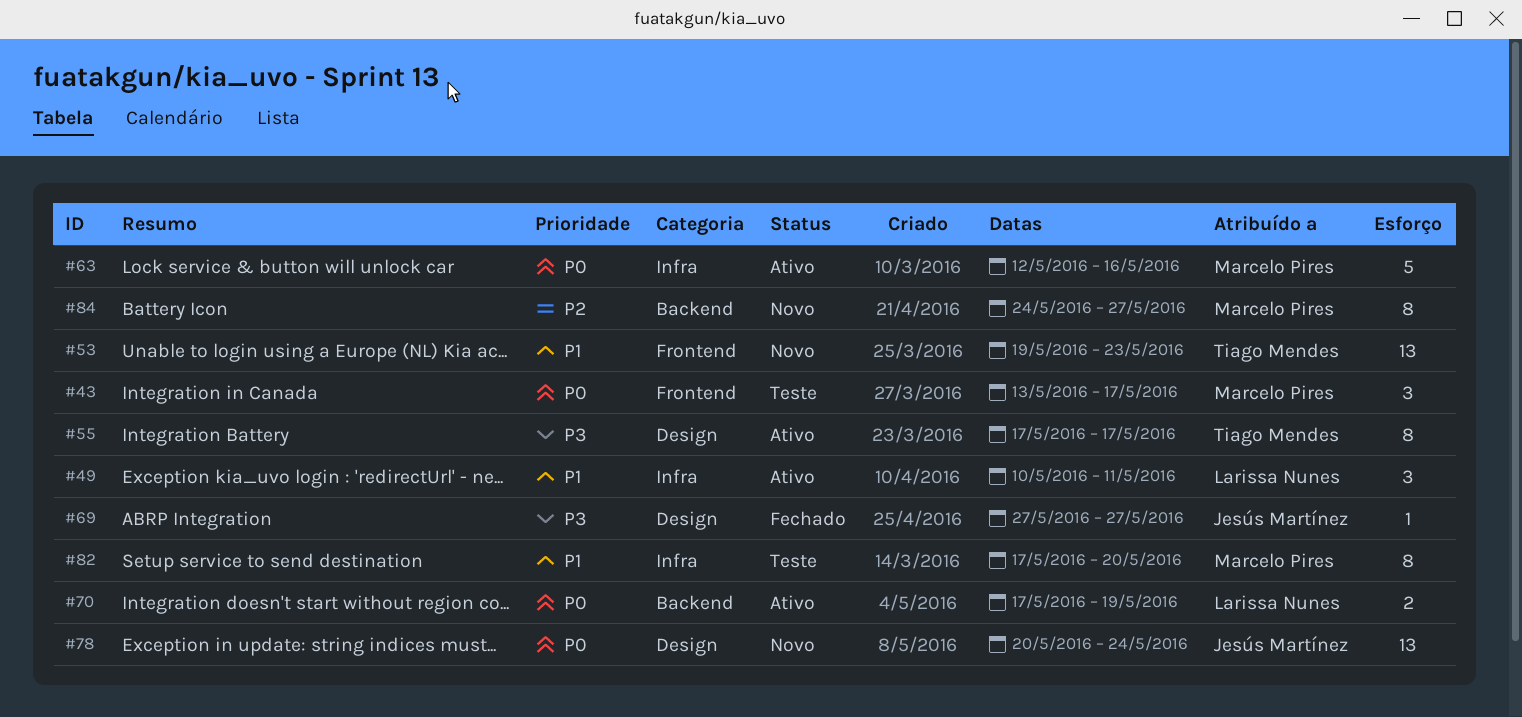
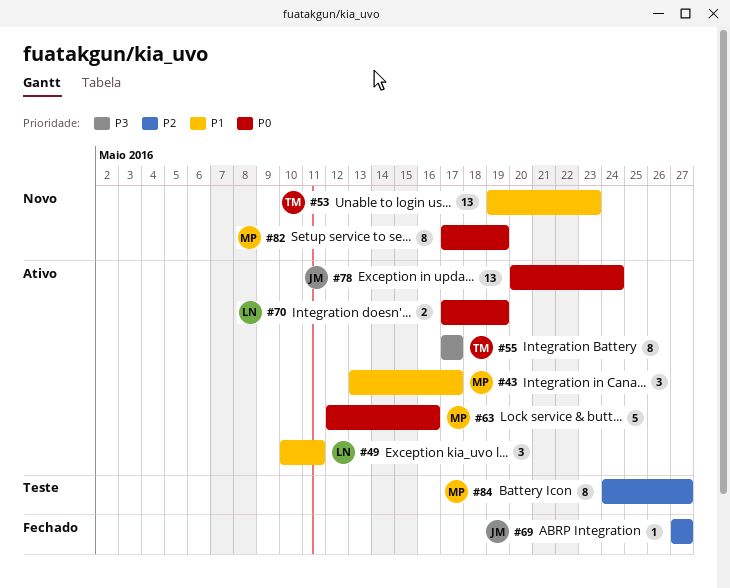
#43, status: Teste -> Ativo
#43, priority: P0 -> P1
#69, priority: P3 -> P2
#78, status: Novo -> Ativo
#82, status: Teste -> Novo
#82, priority: P1 -> P0
#82, due: May 20 -> May 19
#84, status: Novo -> Teste

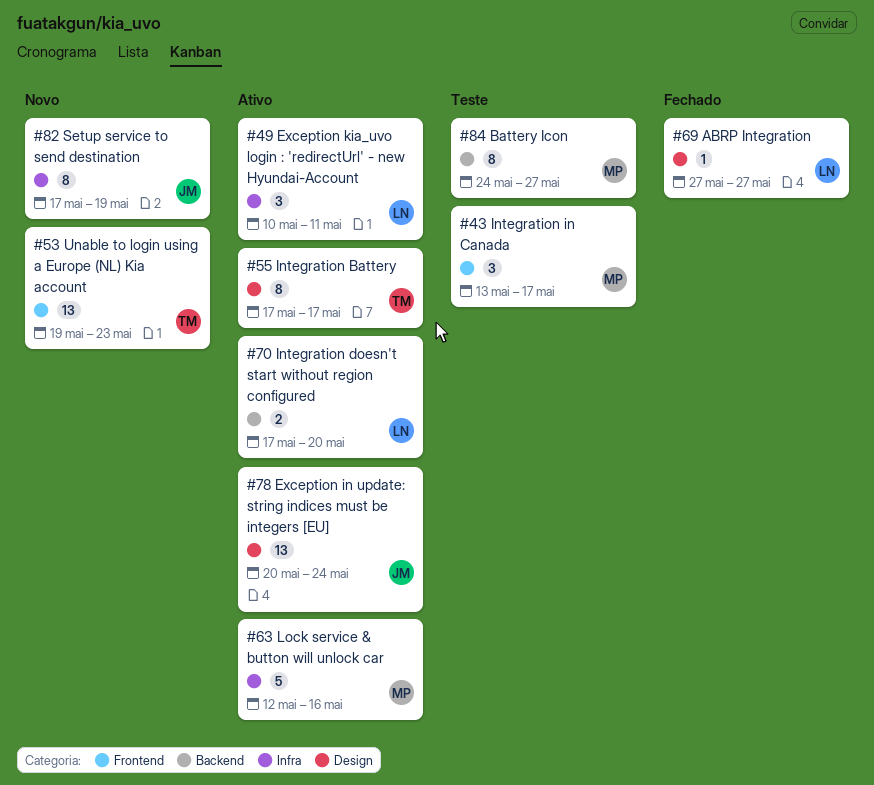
#43, status: Ativo -> Teste
#69, owner: JM -> LN
#70, due: May 19 -> May 20
#82, owner: MP -> JM

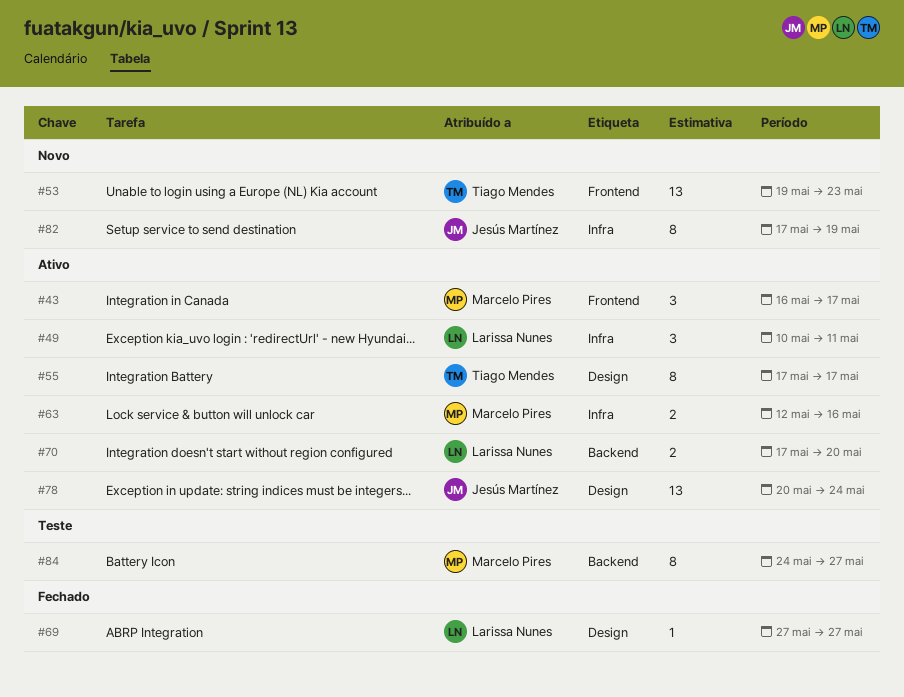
#43, status: Teste -> Ativo
#43, start: May 13 -> May 16
#63, estimate: 5 -> 2

